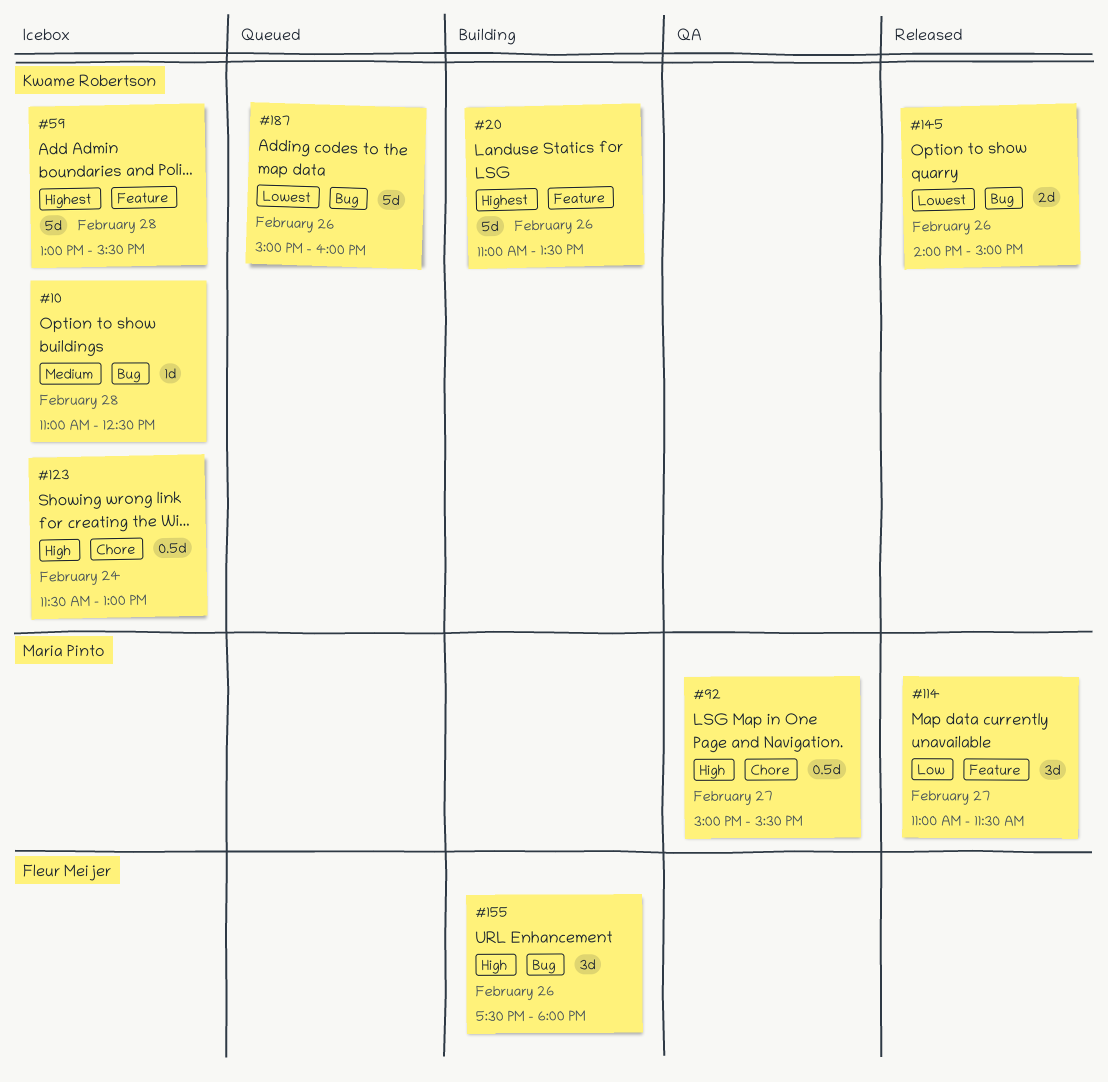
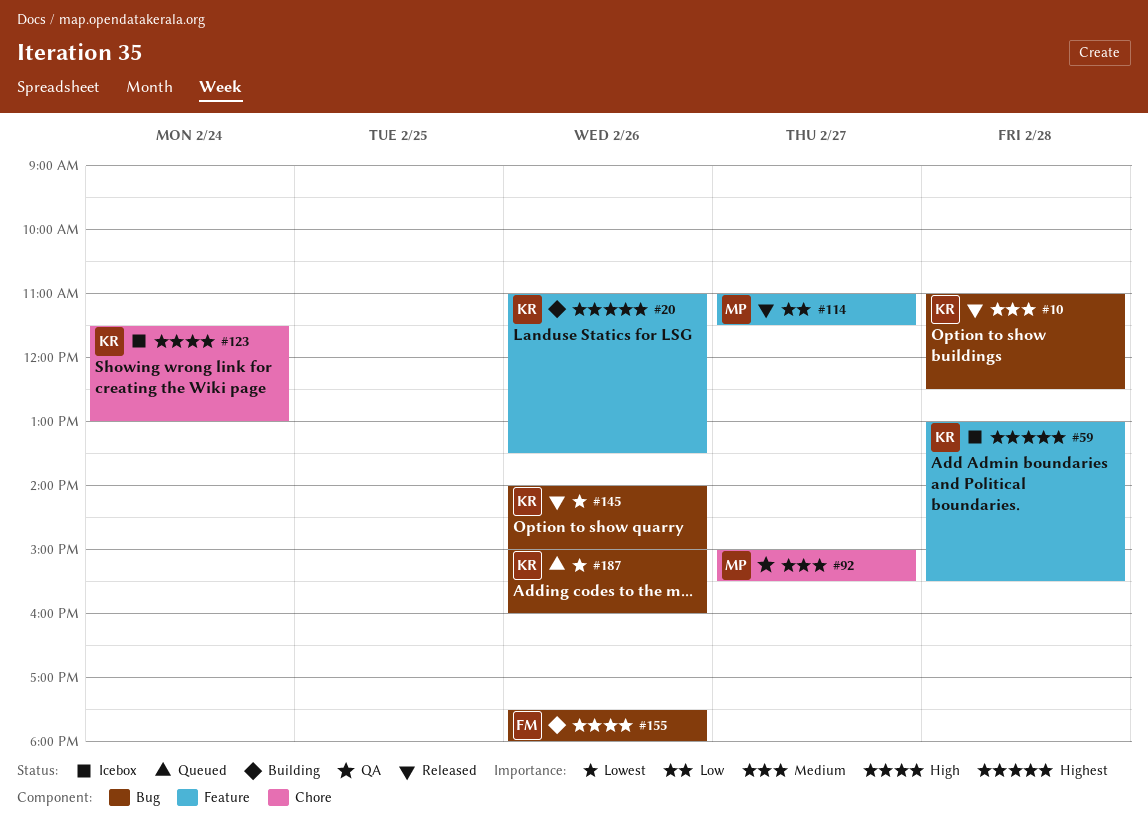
#10, status: Icebox -> Released
#92, priority: High -> Medium

